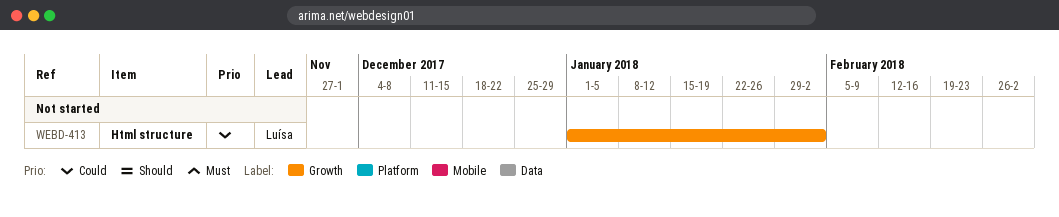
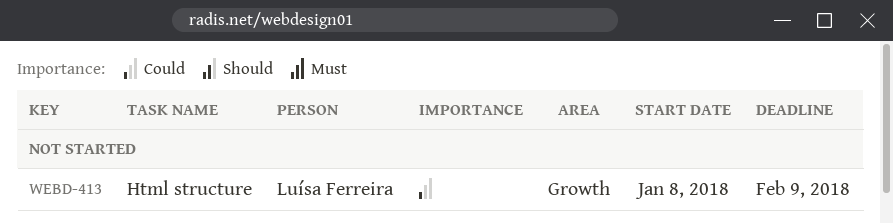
WEBD-413, start: Jan 1 -> Jan 8
WEBD-413, due: Feb 2 -> Feb 9

